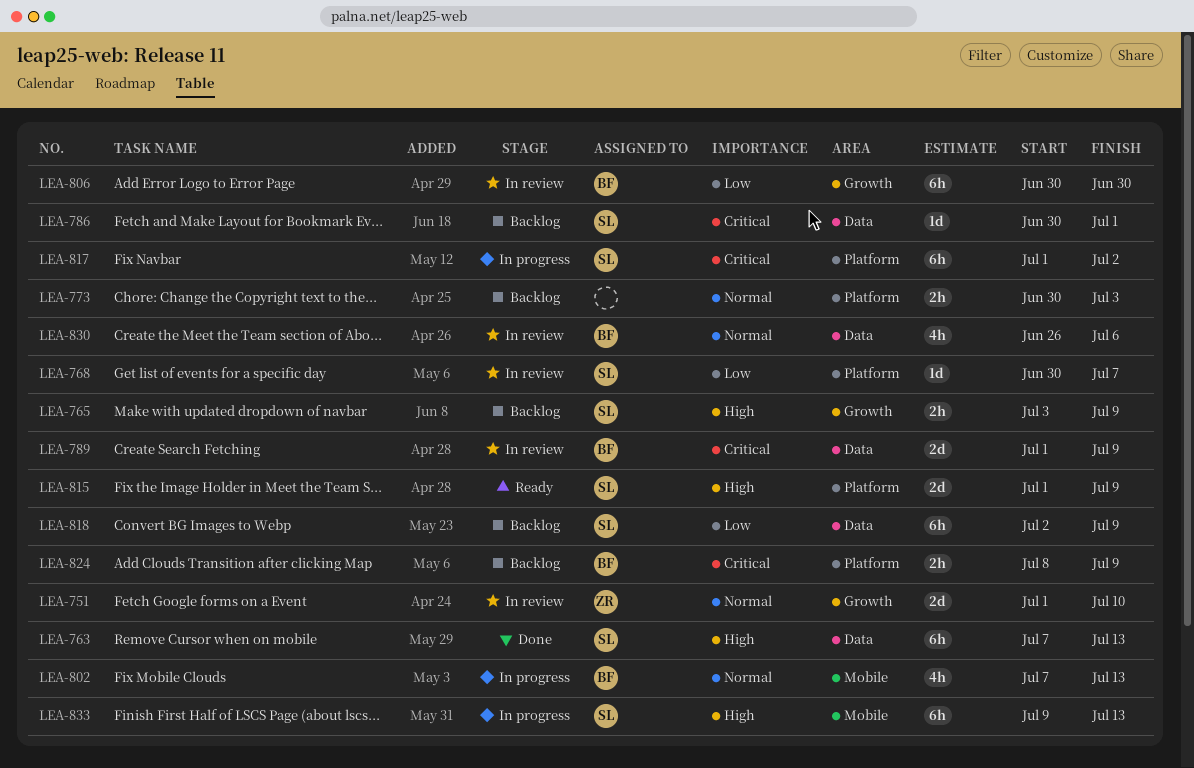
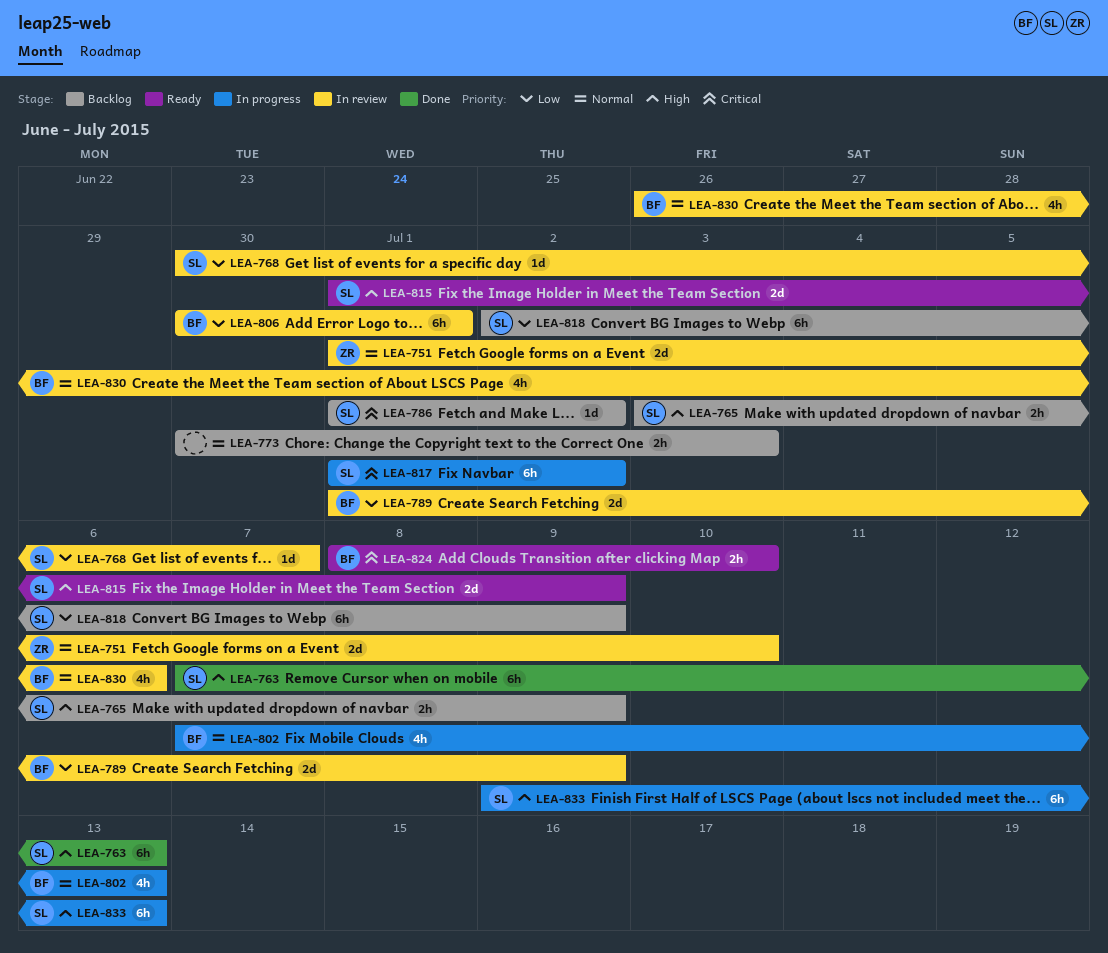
LEA-786, start: Jun 30 -> Jul 1
LEA-786, due: Jul 1 -> Jul 2
LEA-789, priority: Critical -> Low
LEA-806, due: Jun 30 -> Jul 1
LEA-824, status: Backlog -> Ready
LEA-824, due: Jul 9 -> Jul 10

